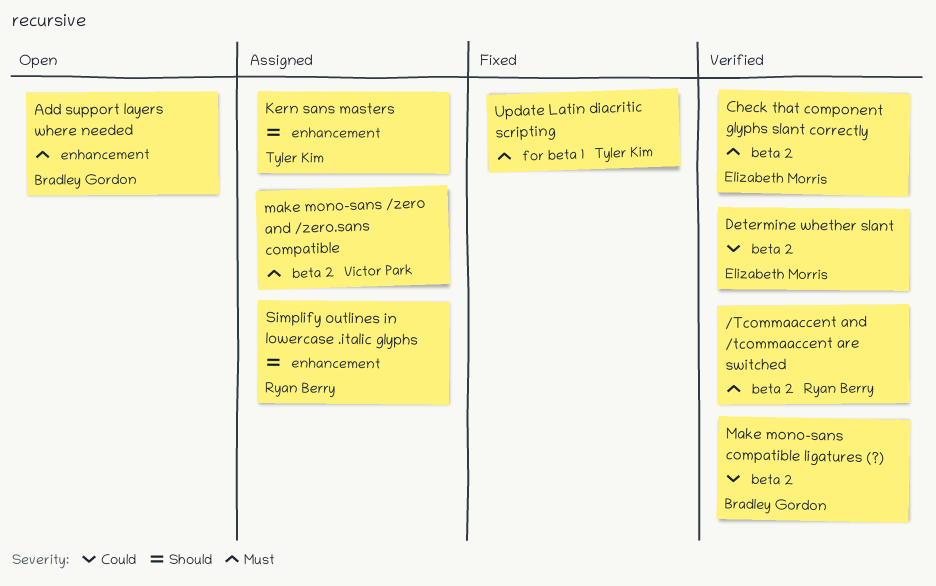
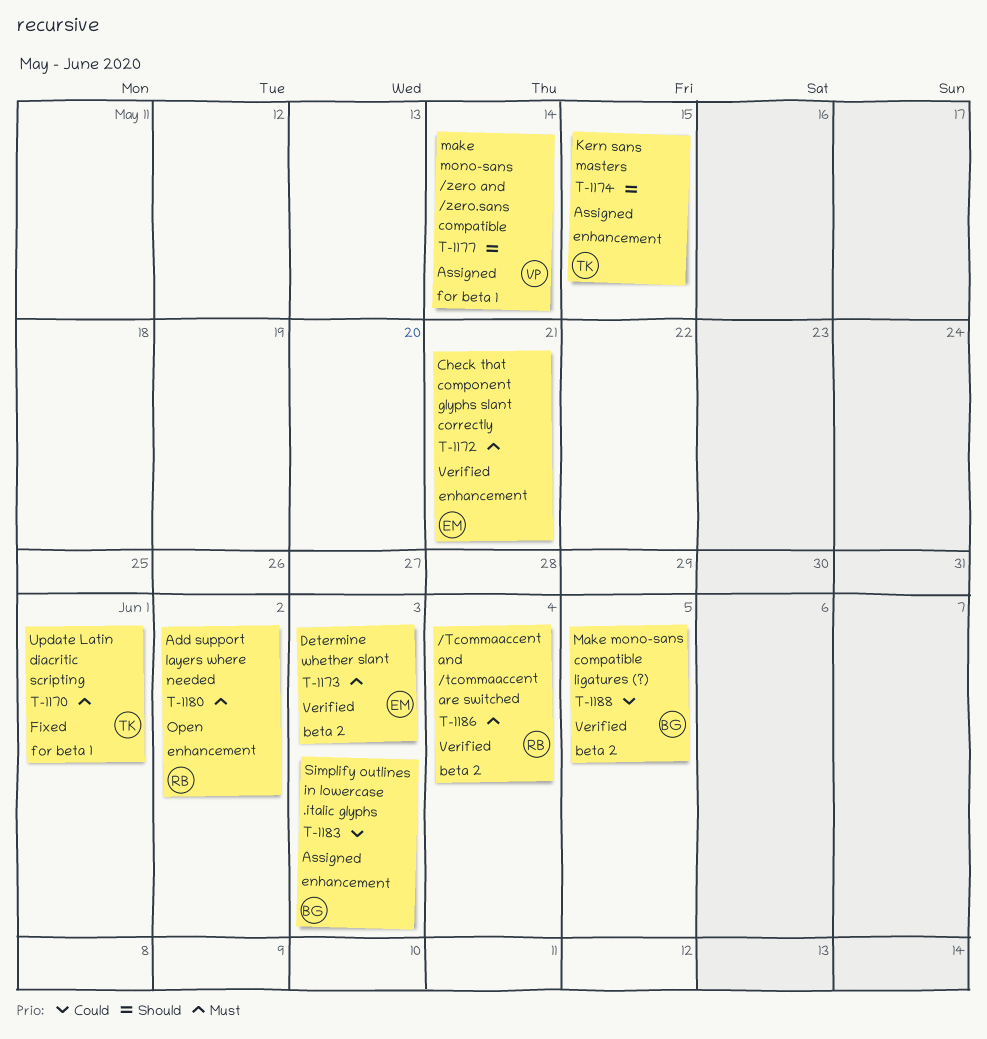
Add support layers where needed, owner: Bradley Gordon -> Ryan Berry
Check that component glyphs slant correctly, label: beta 2 -> enhancement
Determine whether slant, priority: Could -> Must
make mono-sans /zero and /zero.sans compatible, priority: Must -> Should
make mono-sans /zero and /zero.sans compatible, label: beta 2 -> for beta 1
Simplify outlines in lowercase .italic glyphs, owner: Ryan Berry -> Bradley Gordon
Simplify outlines in lowercase .italic glyphs, priority: Should -> Could

